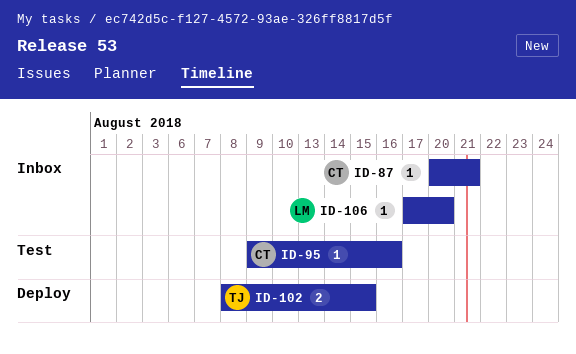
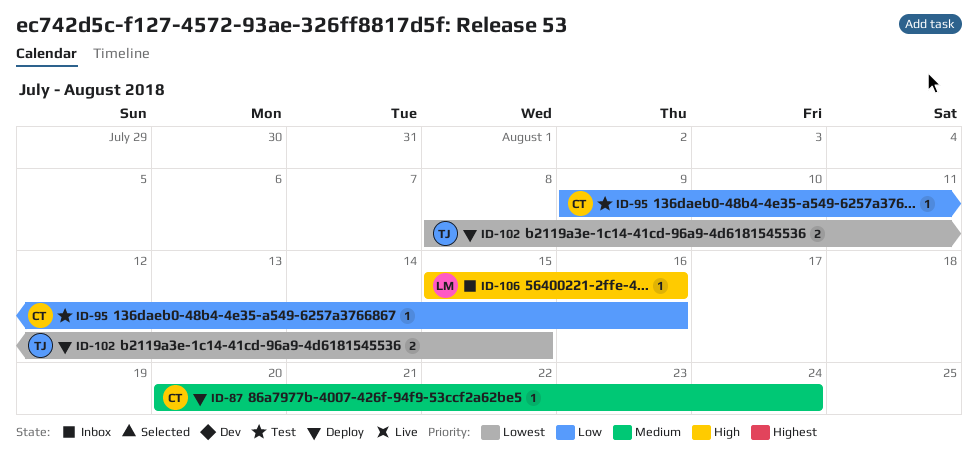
ID-87, status: Inbox -> Deploy
ID-87, due: Aug 21 -> Aug 24
ID-106, start: Aug 17 -> Aug 15
ID-106, due: Aug 20 -> Aug 16

